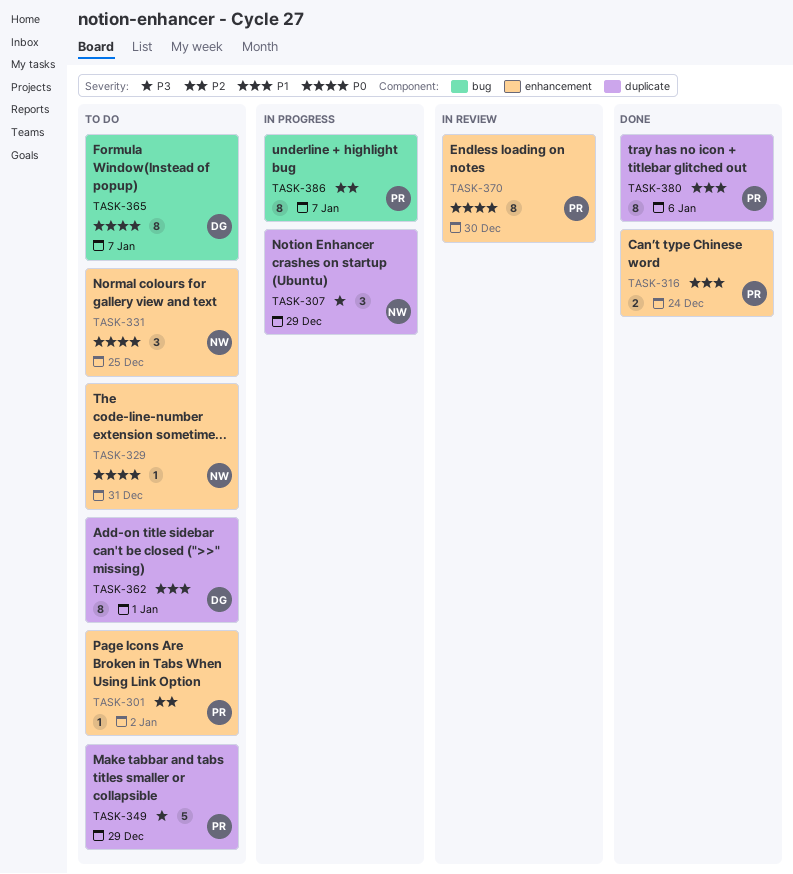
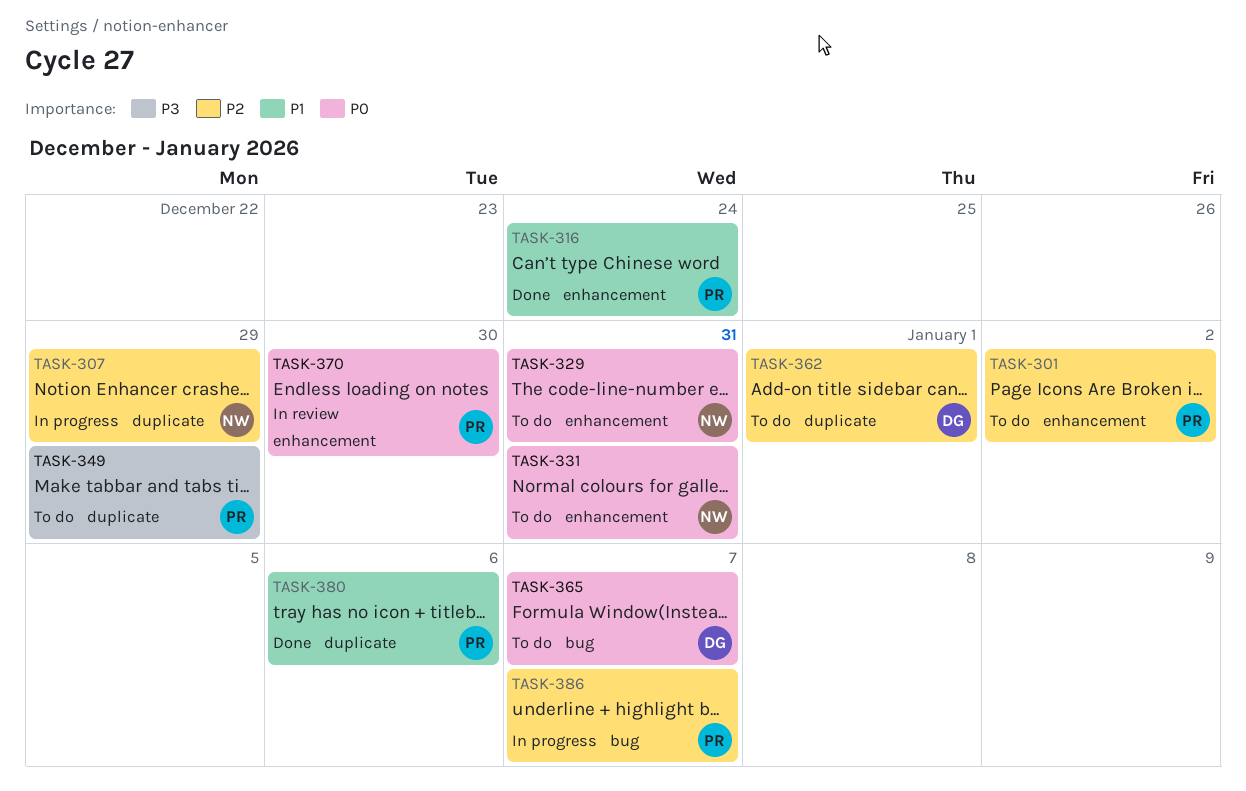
TASK-307, priority: P3 -> P2
TASK-331, due: Dec 25 -> Dec 31
TASK-362, priority: P1 -> P2

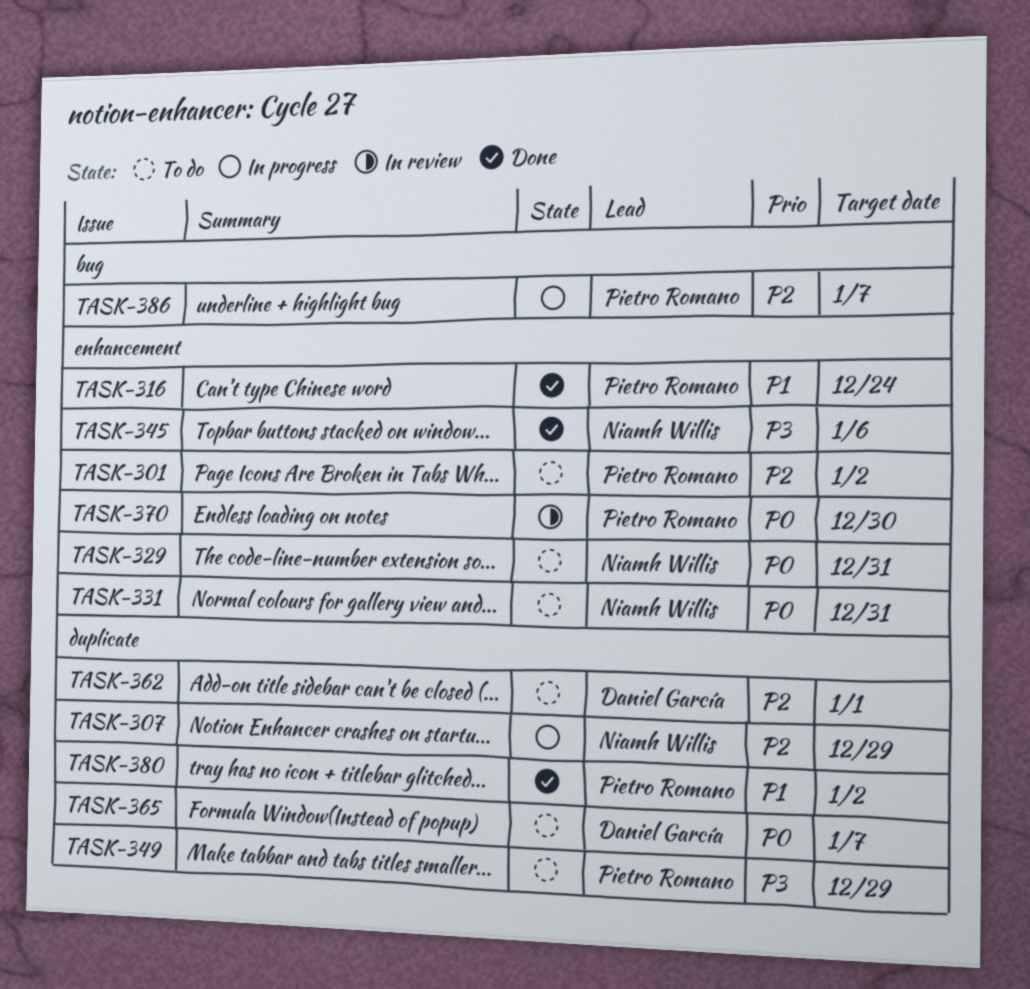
TASK-345: none -> present
TASK-365, label: bug -> duplicate
TASK-380, due: Jan 6 -> Jan 2

